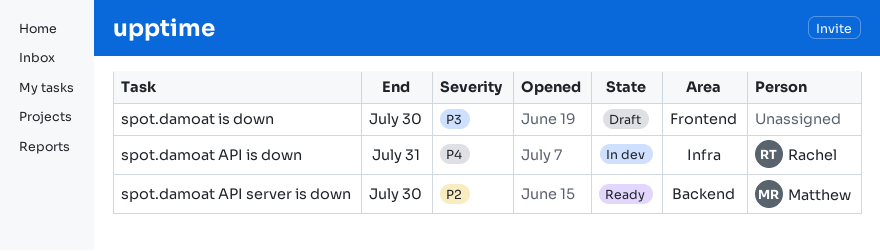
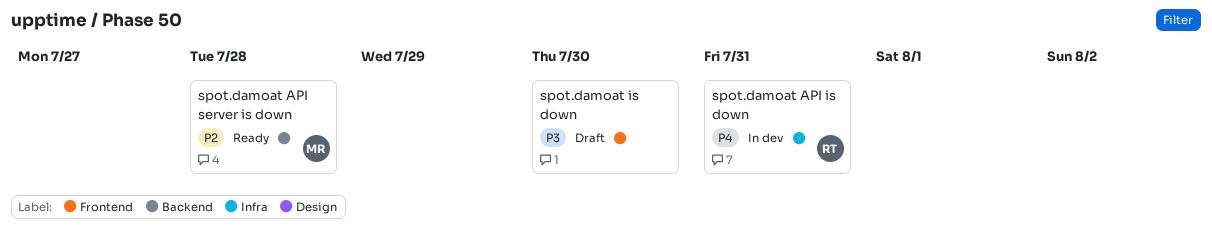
spot.damoat API server is down, due: Jul 30 -> Jul 28

